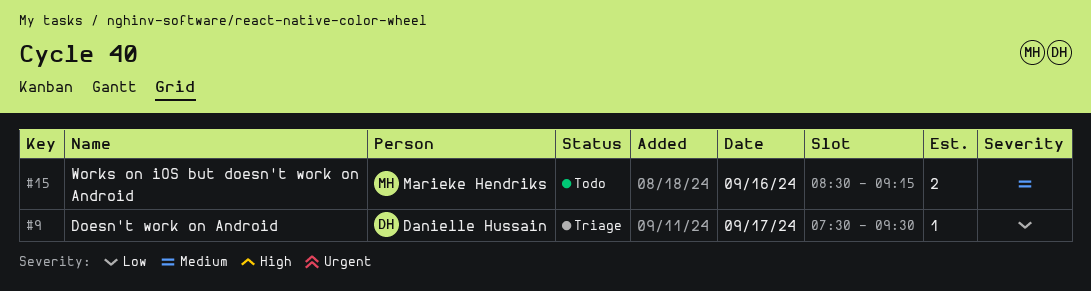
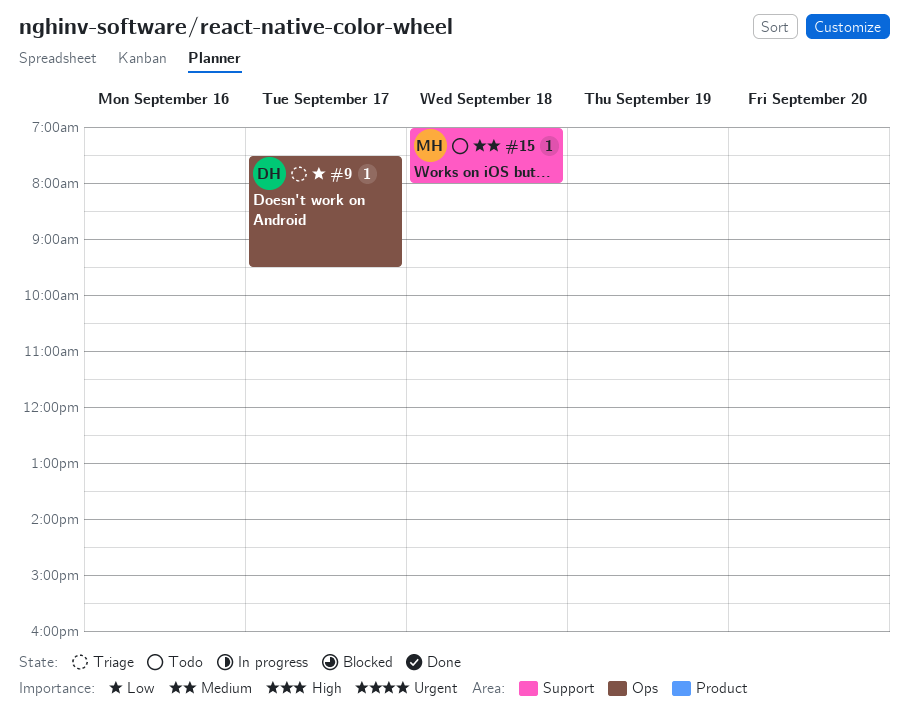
#15, estimate: 2 -> 1
#15, day: Sep 16 -> Sep 18
#15, begins: 08:30 -> 07:00
#15, ends: 09:15 -> 08:00

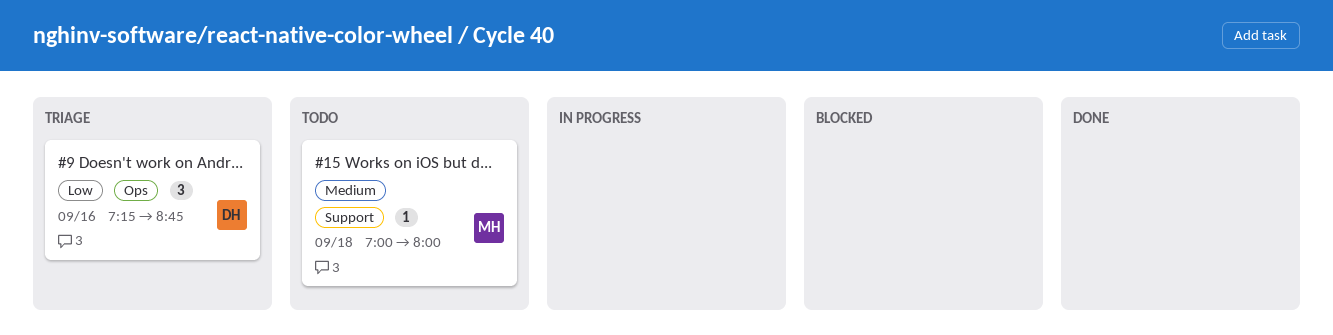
#9, estimate: 1 -> 3
#9, day: Sep 17 -> Sep 16
#9, begins: 07:30 -> 07:15
#9, ends: 09:30 -> 08:45

